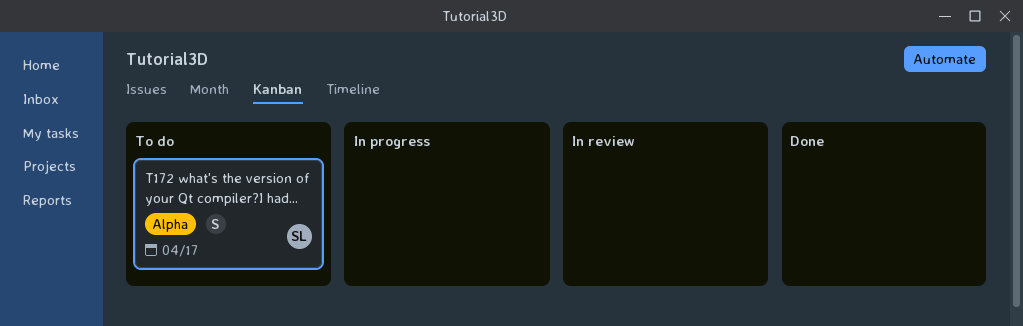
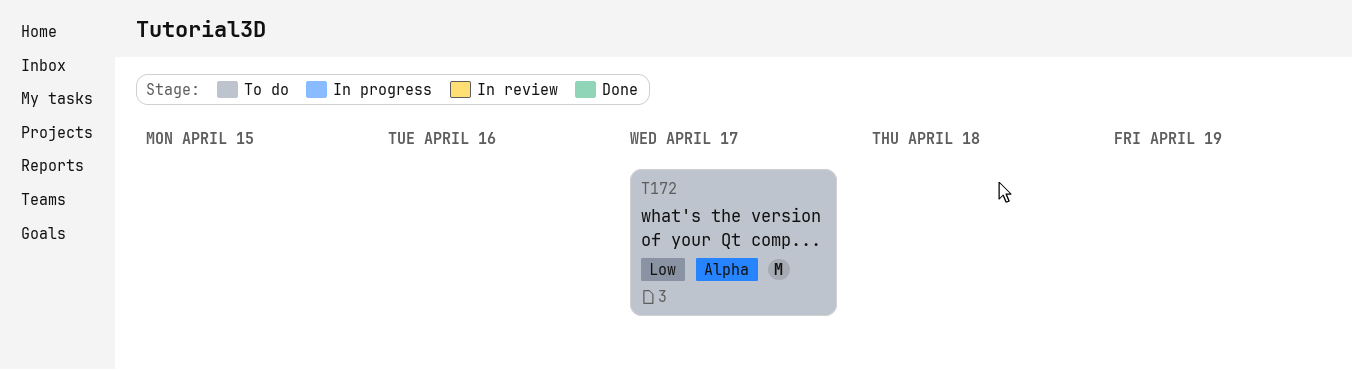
T172, estimate: S -> M

